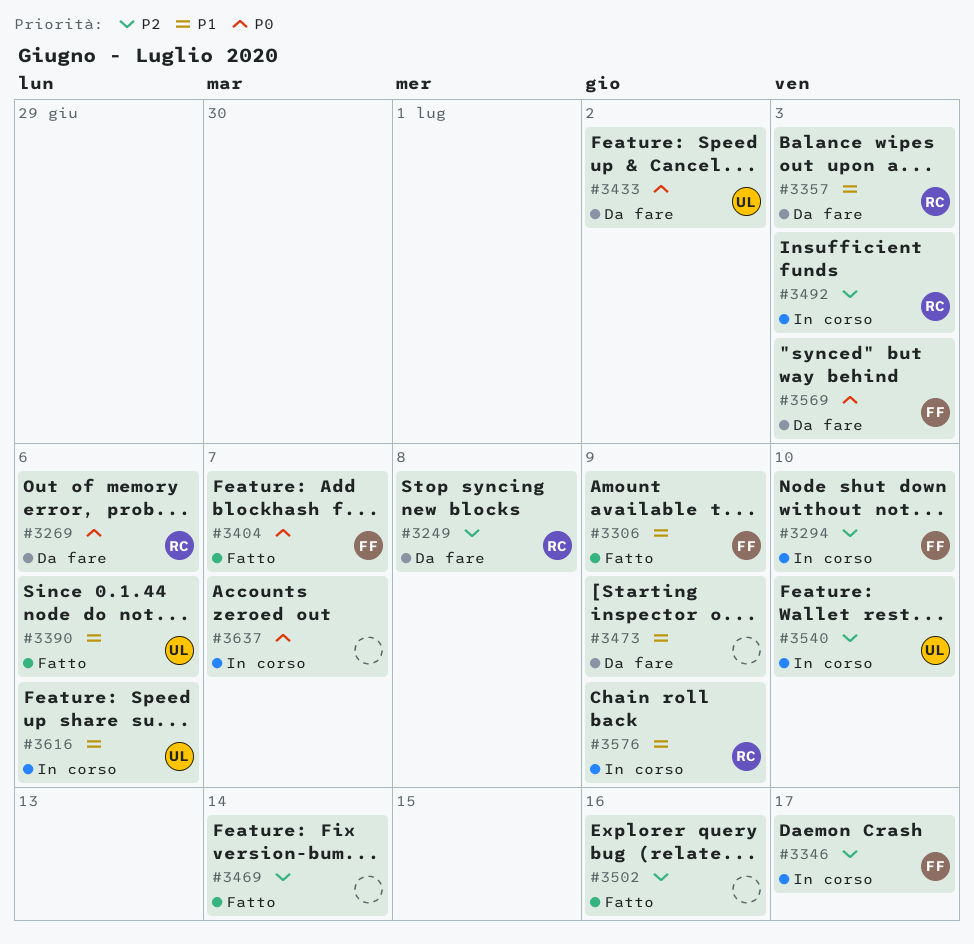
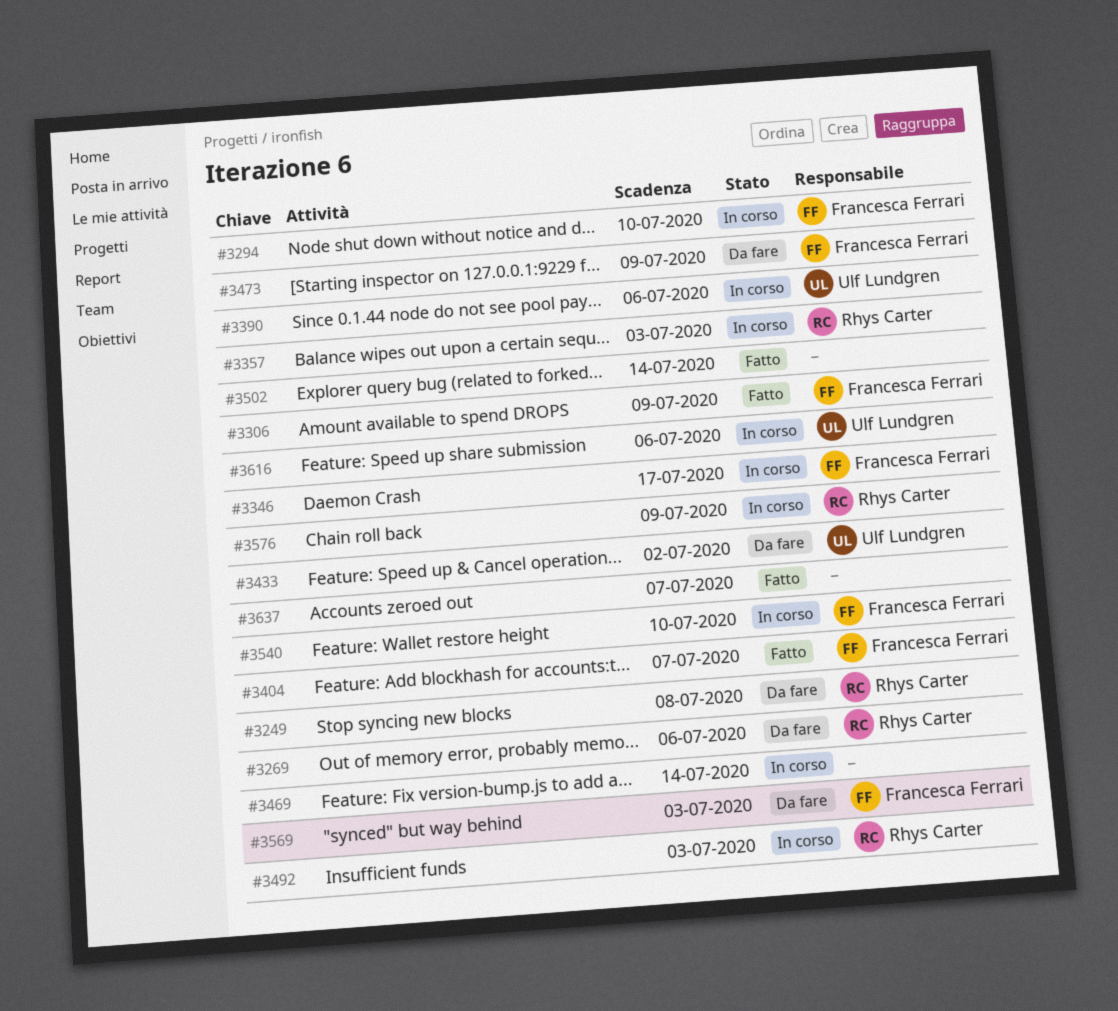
#3357, status: Da fare -> In corso
#3390, status: Fatto -> In corso
#3469, status: Fatto -> In corso
#3473, owner: none -> Francesca Ferrari
#3502, due: Jul 16 -> Jul 14
#3540, owner: Ulf Lundgren -> Francesca Ferrari
#3637, status: In corso -> Fatto

